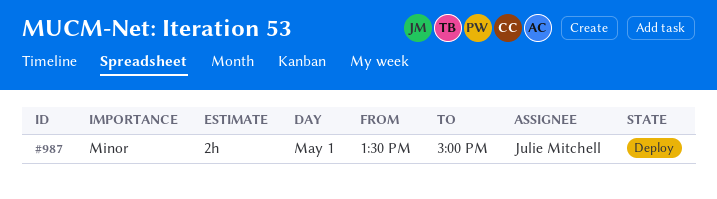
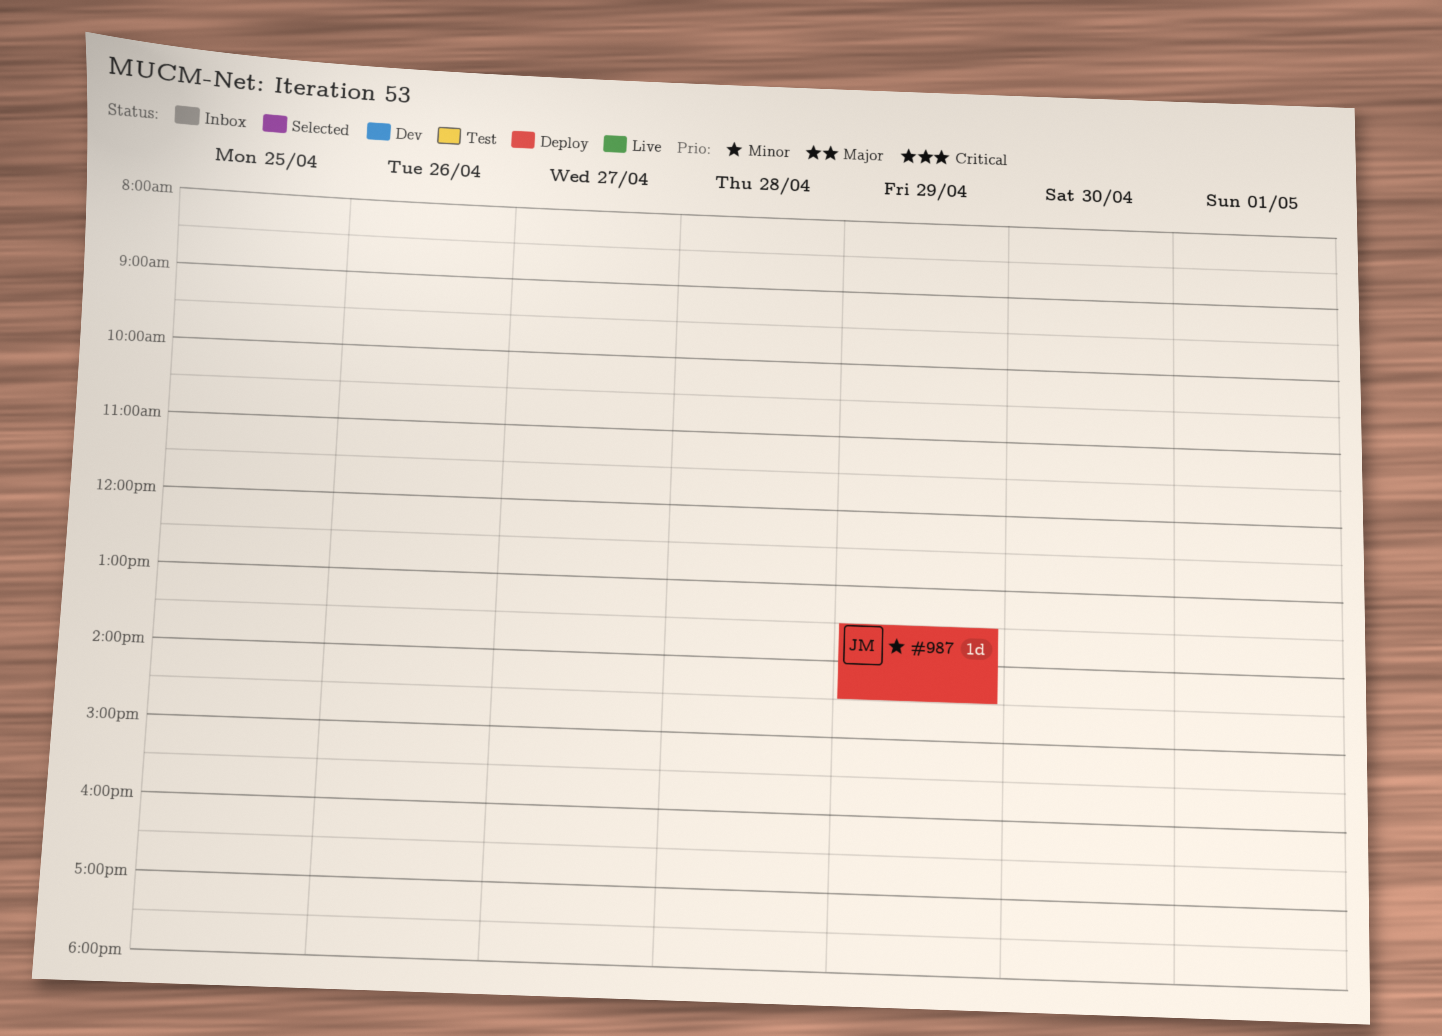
#987, estimate: 2h -> 1d
#987, day: May 1 -> Apr 29
#987, ends: 15:00 -> 14:30

